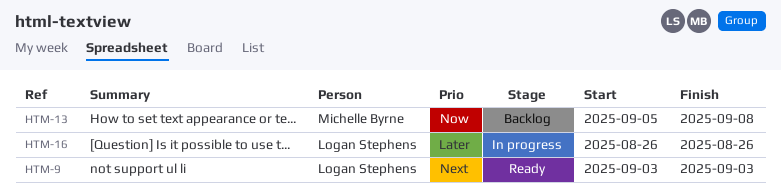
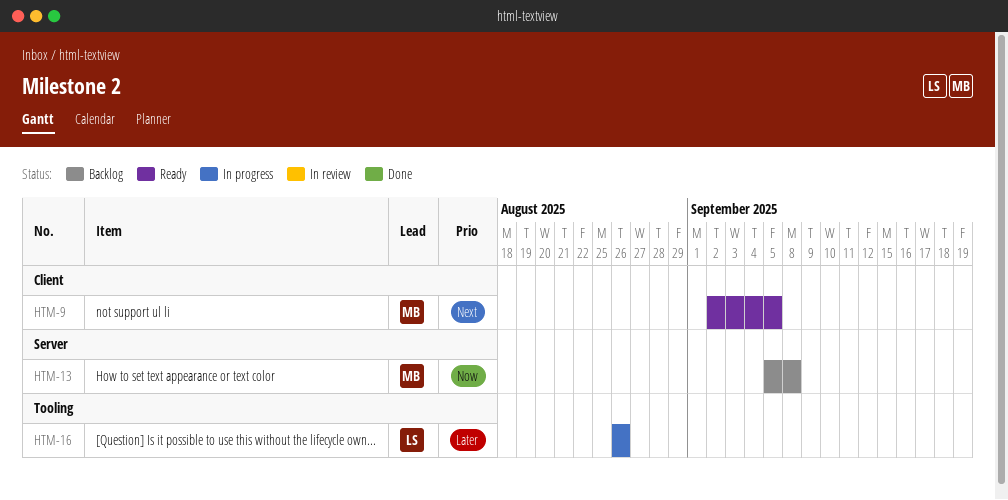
HTM-9, owner: Logan Stephens -> Michelle Byrne
HTM-9, start: Sep 3 -> Sep 2
HTM-9, due: Sep 3 -> Sep 5

